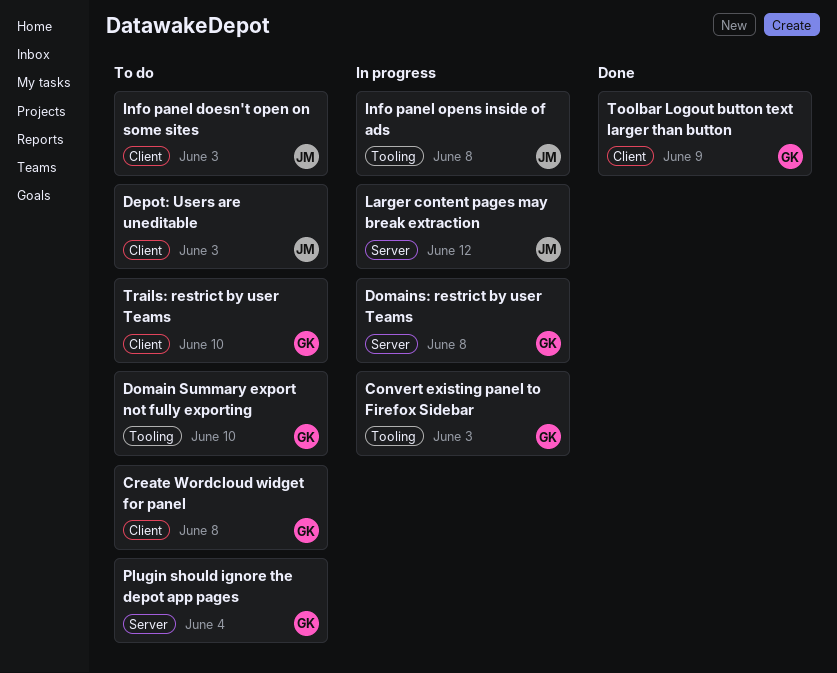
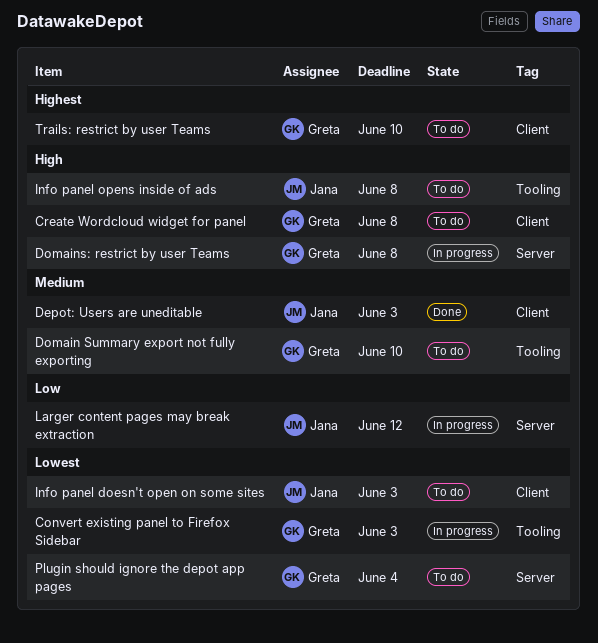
Depot: Users are uneditable, status: To do -> Done
Info panel opens inside of ads, status: In progress -> To do
Toolbar Logout button text larger than button: present -> none

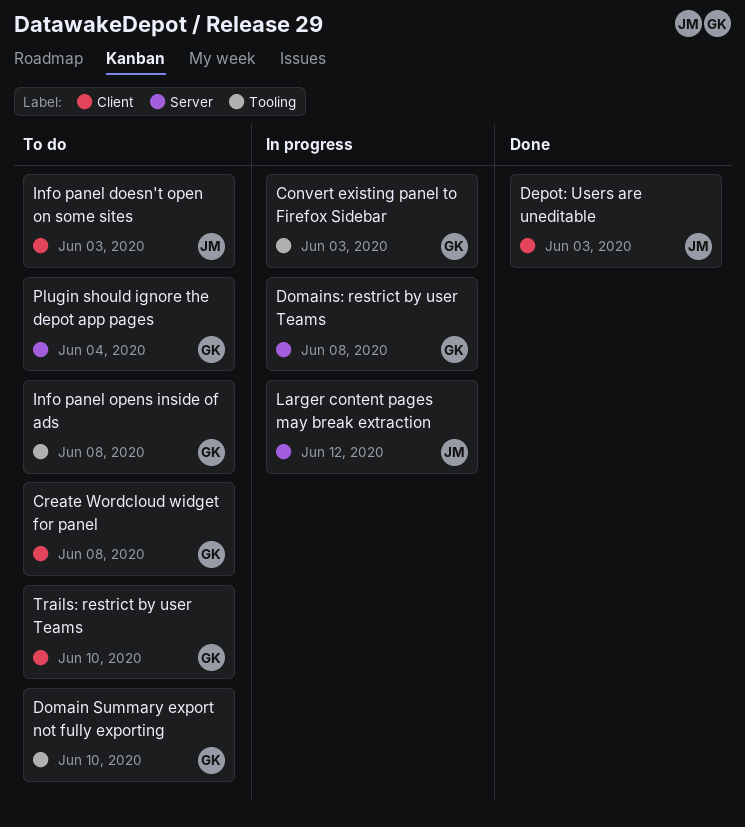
Info panel opens inside of ads, owner: Jana -> Greta

